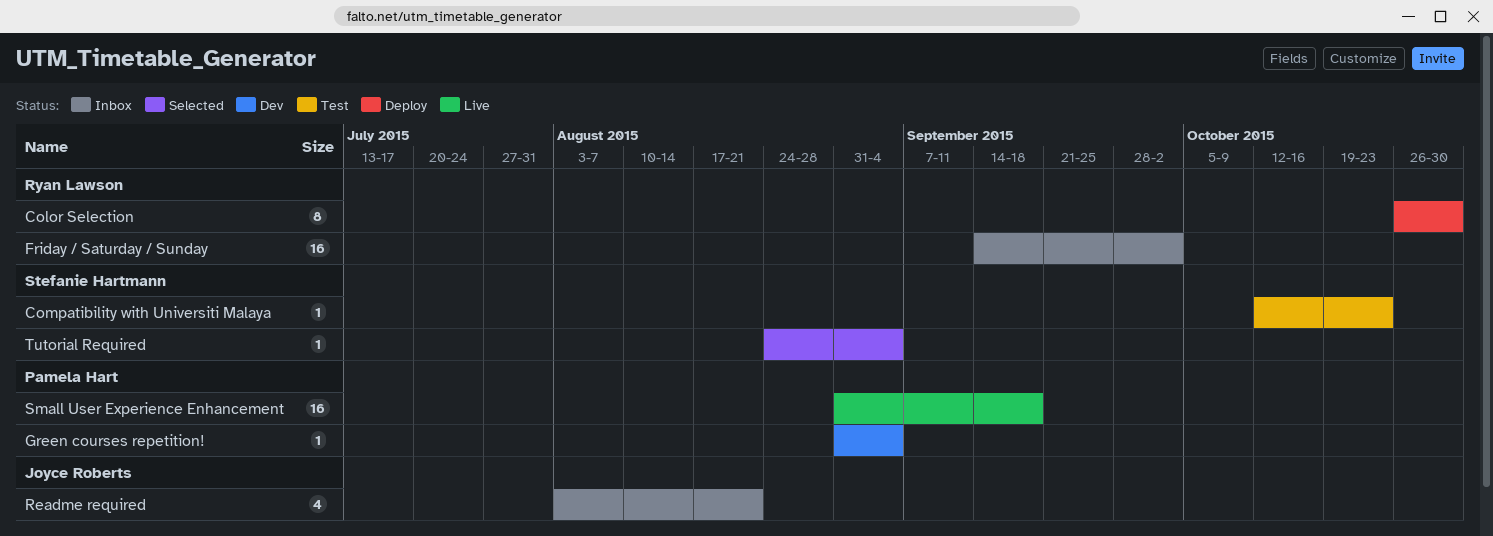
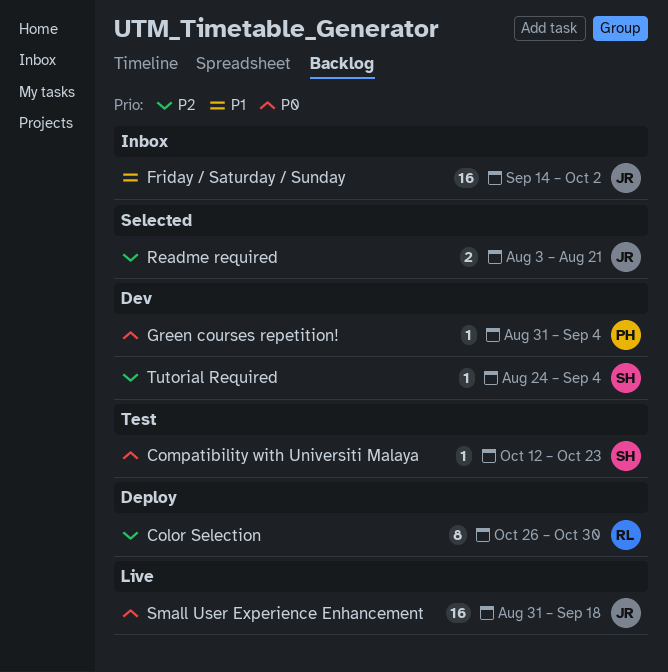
Friday / Saturday / Sunday, owner: Ryan Lawson -> Joyce Roberts
Readme required, status: Inbox -> Selected
Readme required, estimate: 4 -> 2
Small User Experience Enhancement, owner: Pamela Hart -> Joyce Roberts
Tutorial Required, status: Selected -> Dev

